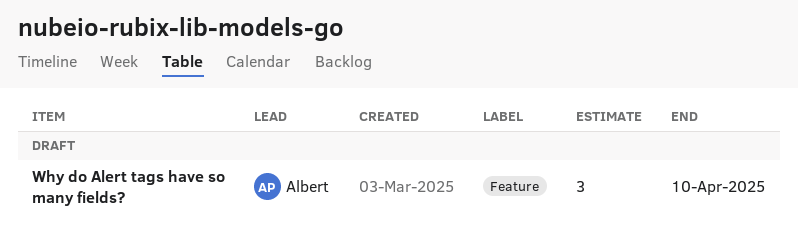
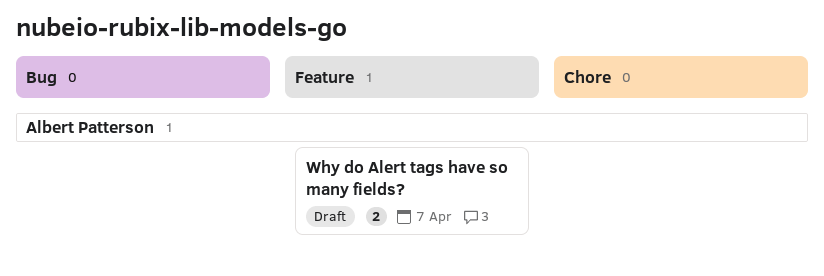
Why do Alert tags have so many fields?, estimate: 3 -> 2
Why do Alert tags have so many fields?, due: Apr 10 -> Apr 7

